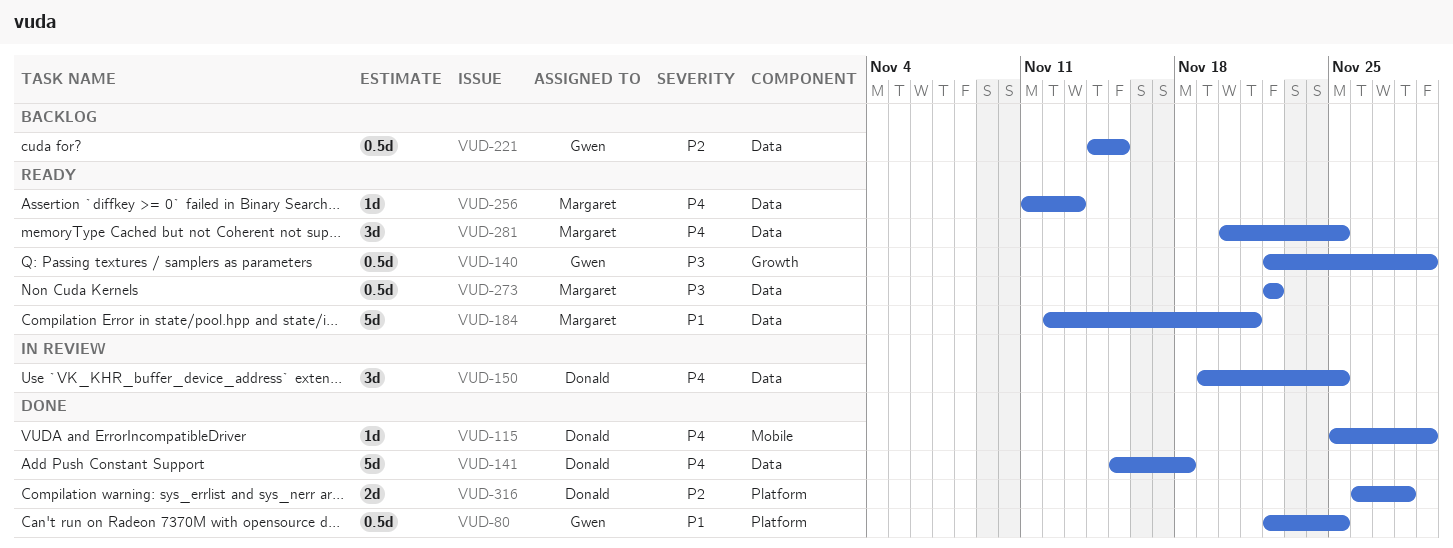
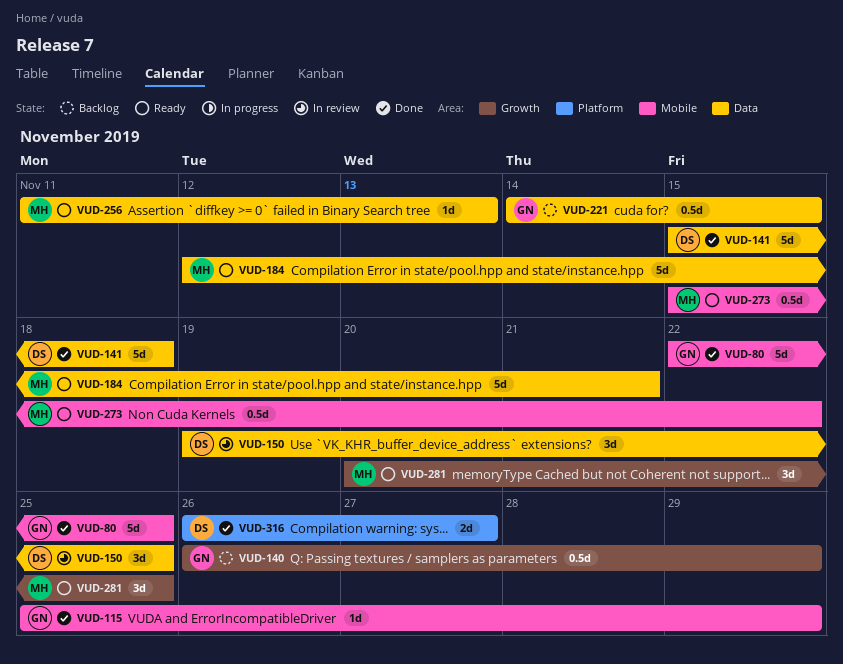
VUD-80, label: Platform -> Mobile
VUD-80, estimate: 0.5d -> 5d
VUD-115, owner: Donald -> Gwen
VUD-140, status: Ready -> Backlog
VUD-140, start: Nov 22 -> Nov 26
VUD-273, label: Data -> Mobile
VUD-273, start: Nov 22 -> Nov 15
VUD-281, label: Data -> Growth
VUD-316, due: Nov 28 -> Nov 27

